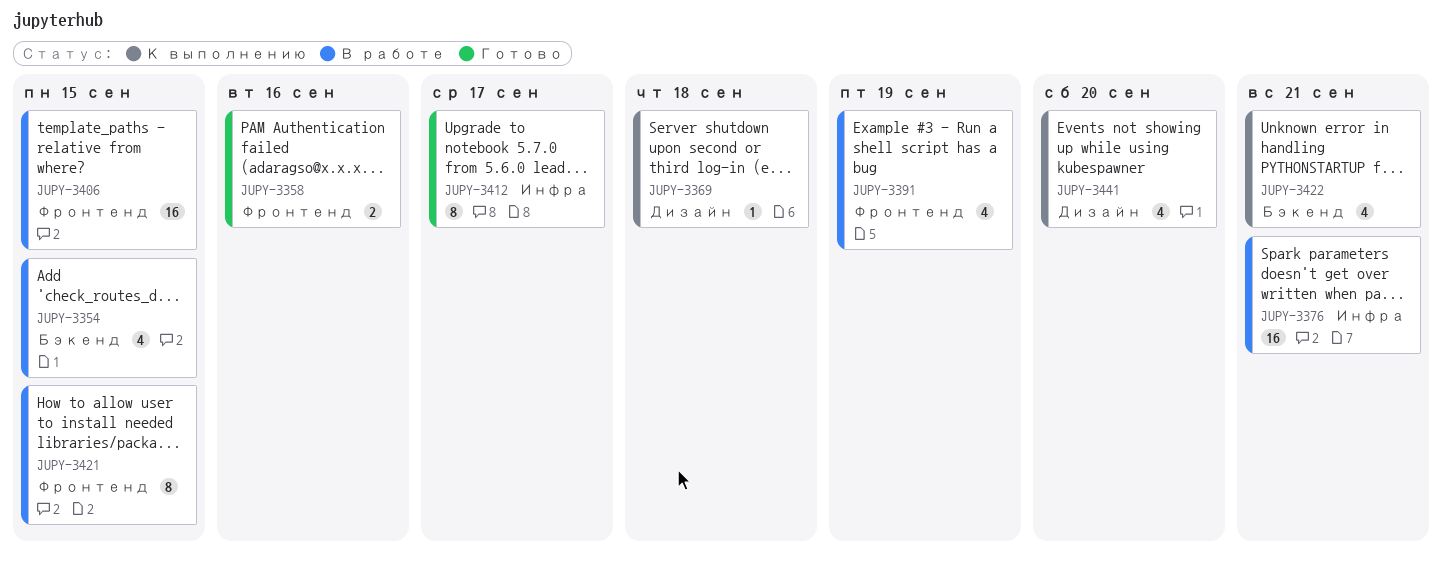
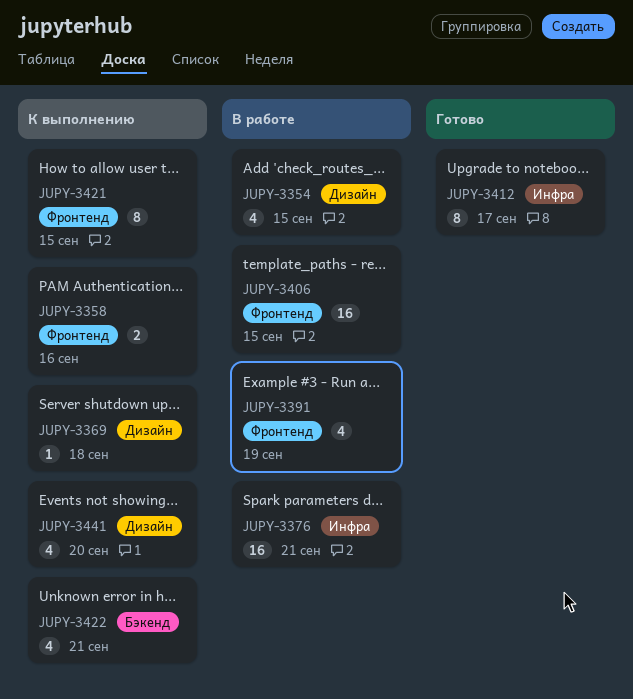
JUPY-3354, label: Бэкенд -> Дизайн
JUPY-3358, status: Готово -> К выполнению
JUPY-3421, status: В работе -> К выполнению

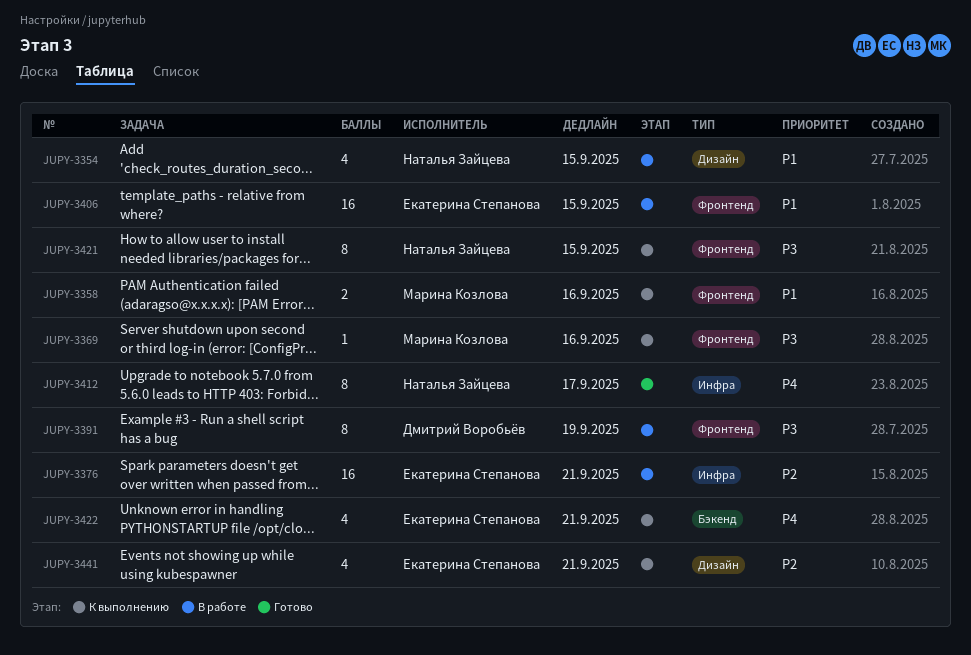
JUPY-3369, label: Дизайн -> Фронтенд
JUPY-3369, due: Sep 18 -> Sep 16
JUPY-3391, estimate: 4 -> 8
JUPY-3441, due: Sep 20 -> Sep 21

